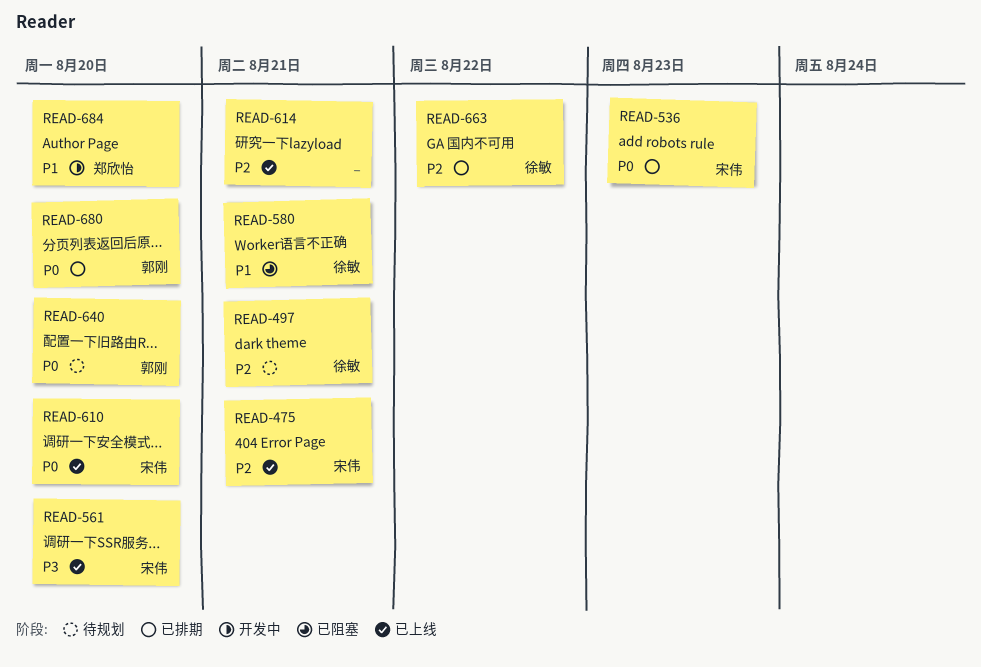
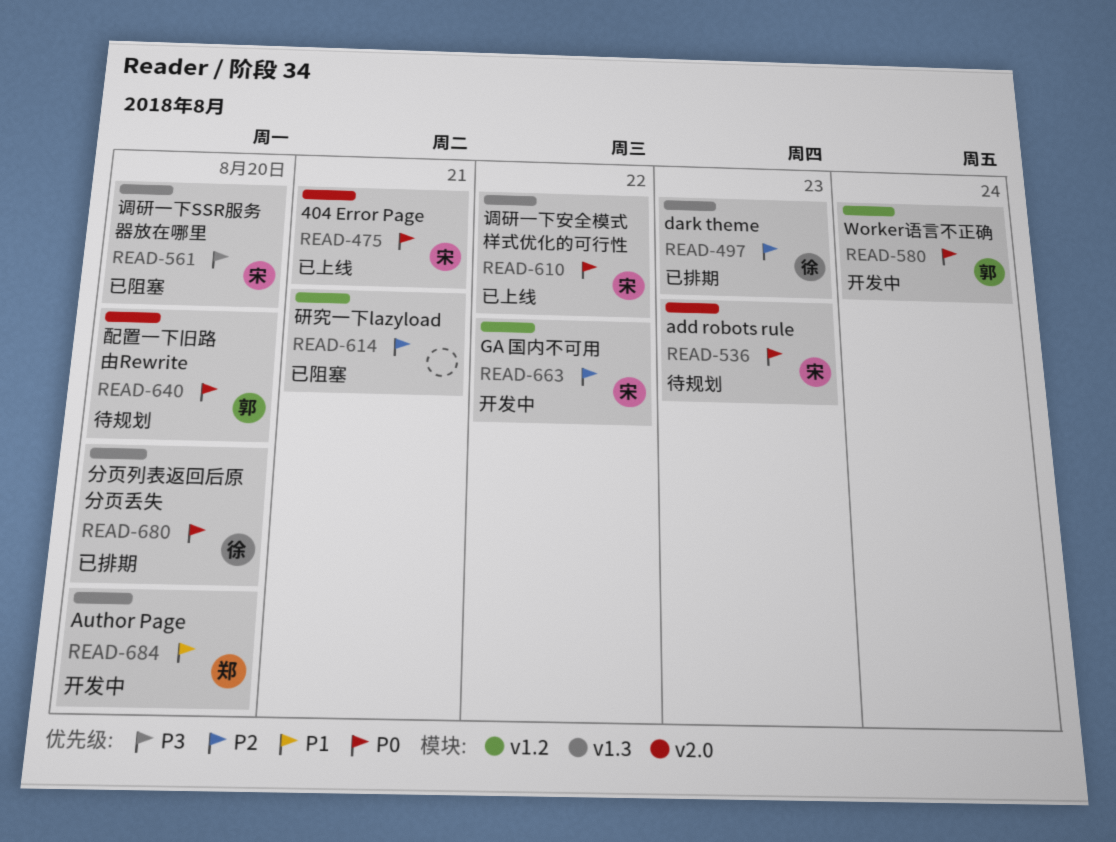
READ-475, priority: P2 -> P0
READ-497, status: 待规划 -> 已排期
READ-497, due: Aug 21 -> Aug 23
READ-536, status: 已排期 -> 待规划
READ-561, status: 已上线 -> 已阻塞
READ-580, status: 已阻塞 -> 开发中
READ-580, owner: 徐敏 -> 郭刚
READ-580, priority: P1 -> P0
READ-580, due: Aug 21 -> Aug 24
READ-610, due: Aug 20 -> Aug 22
READ-614, status: 已上线 -> 已阻塞
READ-663, status: 已排期 -> 开发中
READ-663, owner: 徐敏 -> 宋伟
READ-680, owner: 郭刚 -> 徐敏

